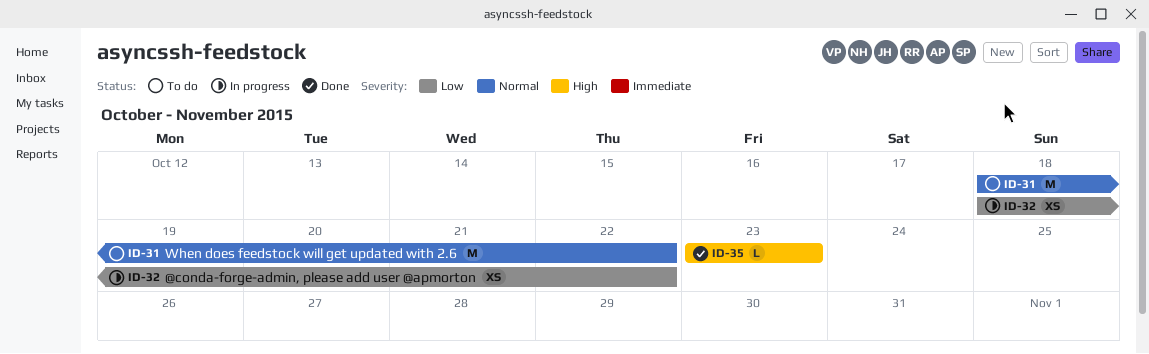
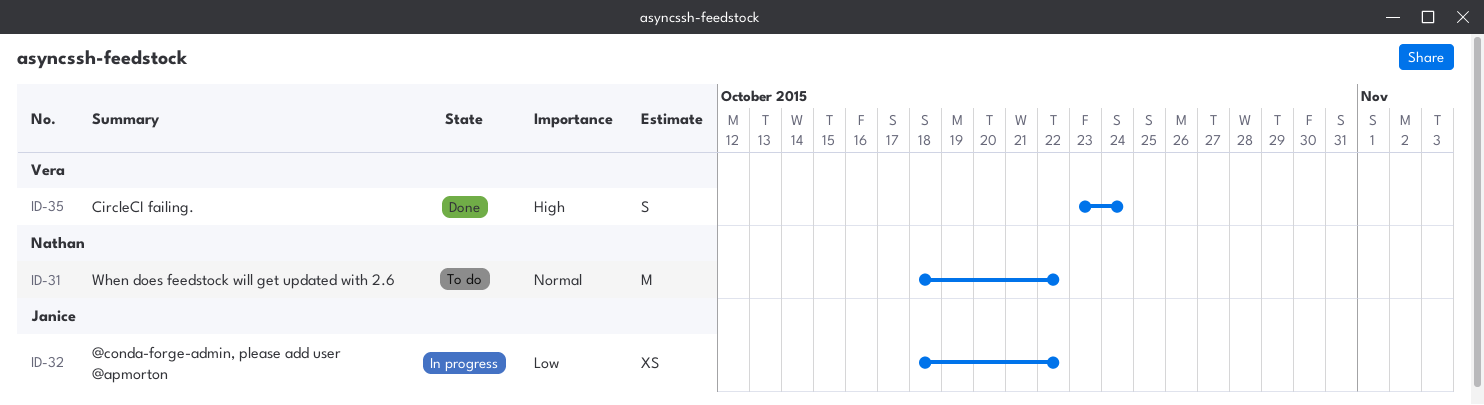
ID-35, estimate: L -> S
ID-35, due: Oct 23 -> Oct 24

